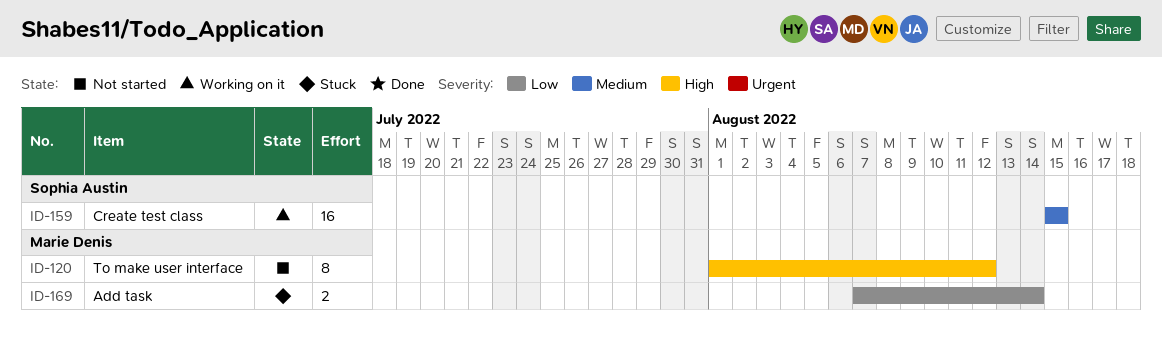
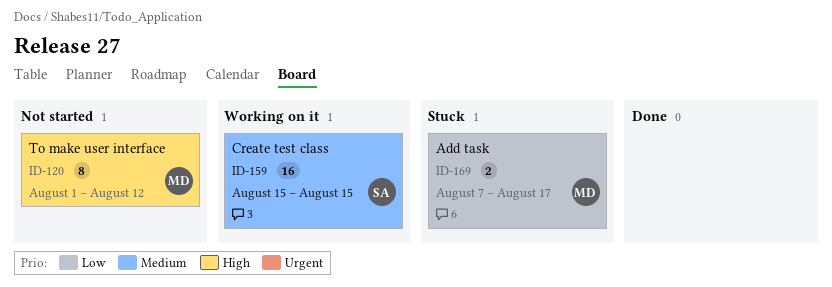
ID-169, due: Aug 14 -> Aug 17

